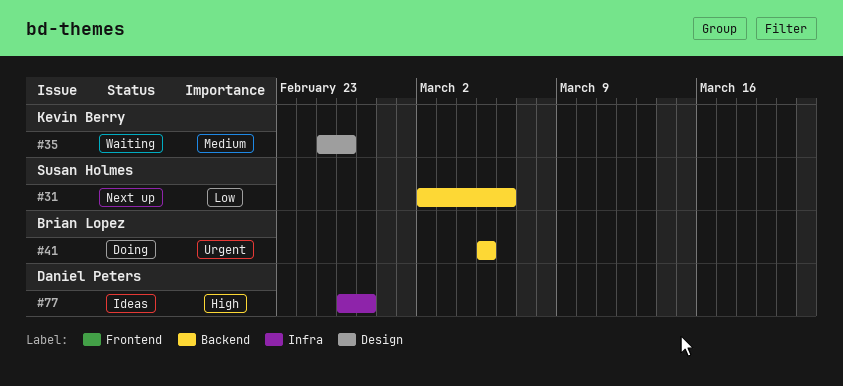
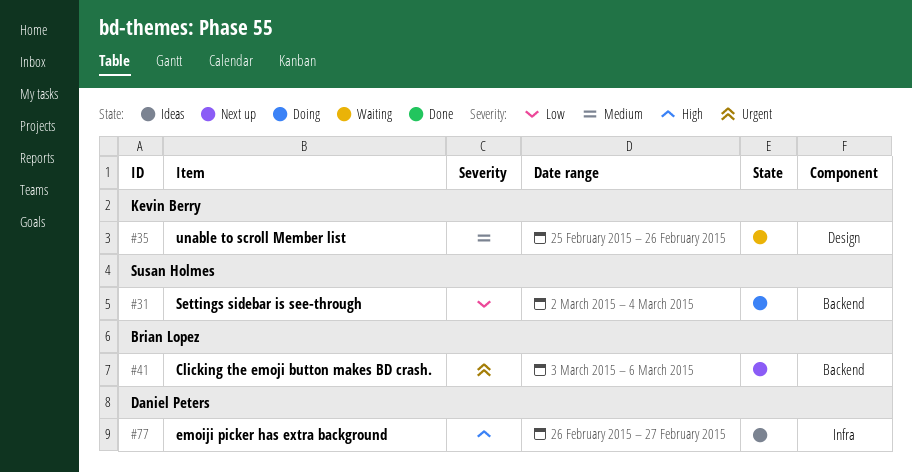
#31, status: Next up -> Doing
#31, due: Mar 6 -> Mar 4
#41, status: Doing -> Next up
#41, start: Mar 5 -> Mar 3
#41, due: Mar 5 -> Mar 6

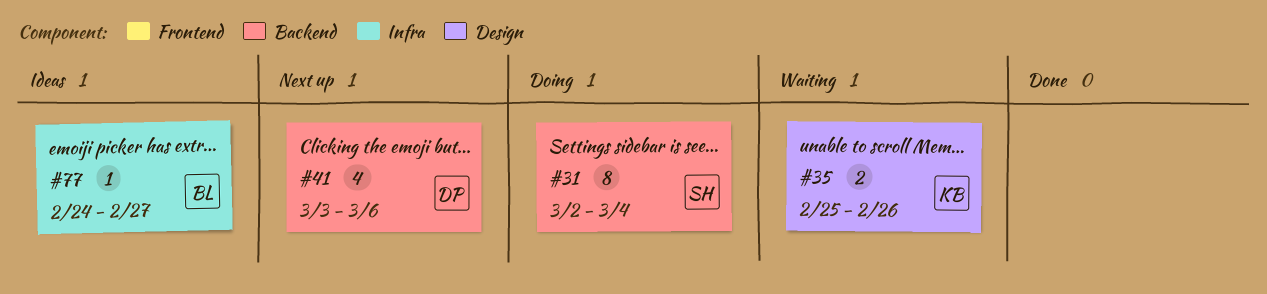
#41, owner: Brian Lopez -> Daniel Peters
#77, owner: Daniel Peters -> Brian Lopez
#77, start: Feb 26 -> Feb 24

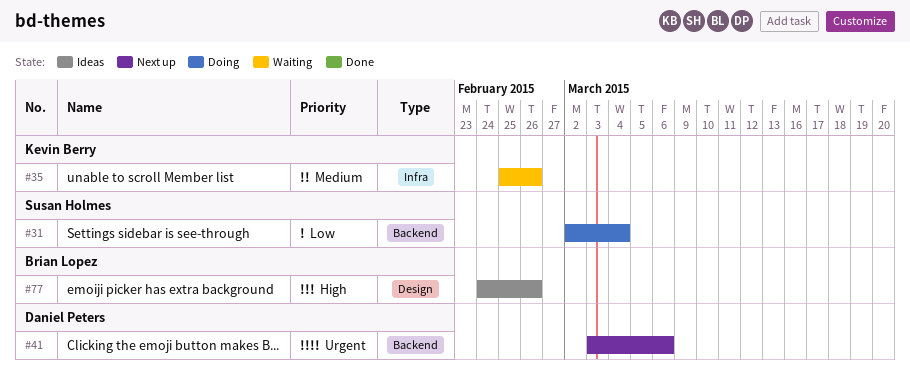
#35, label: Design -> Infra
#77, label: Infra -> Design
#77, due: Feb 27 -> Feb 26

